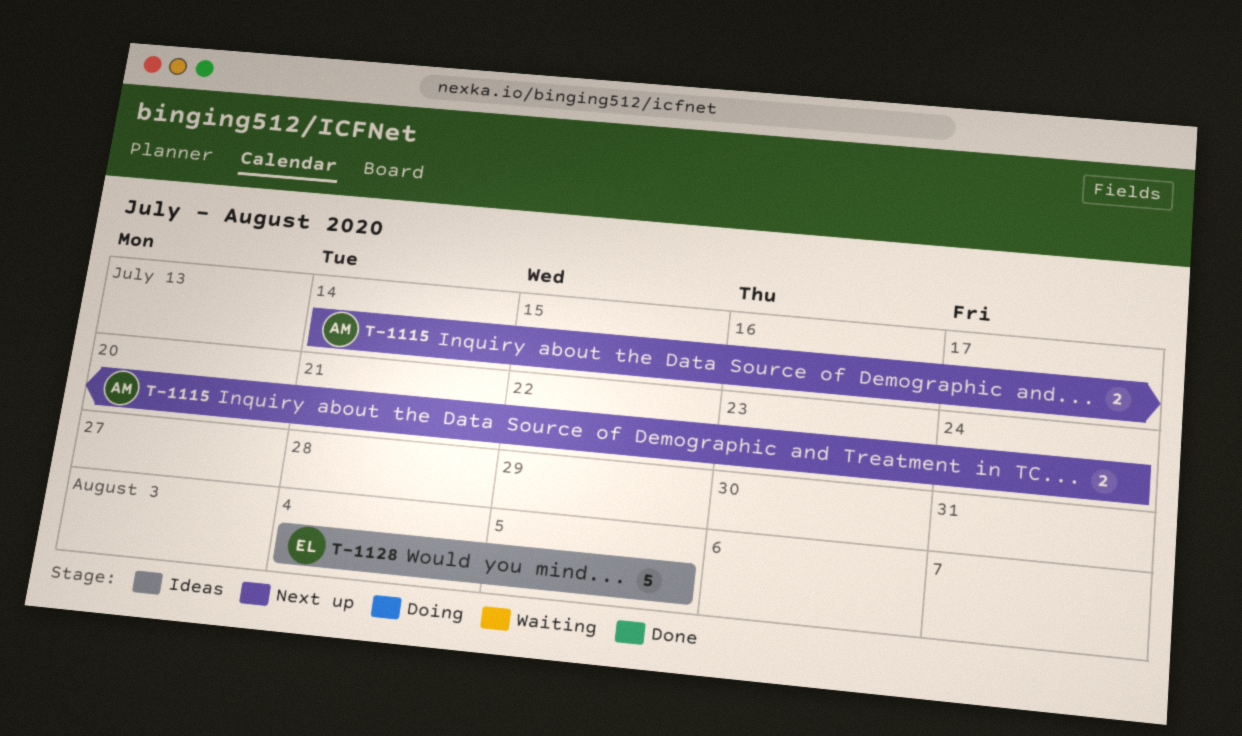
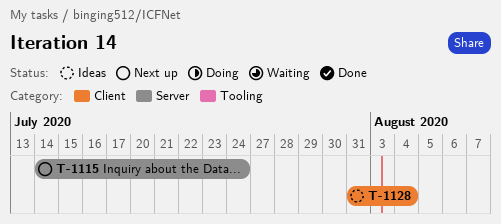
T-1128, start: Aug 4 -> Jul 31
T-1128, due: Aug 5 -> Aug 4

